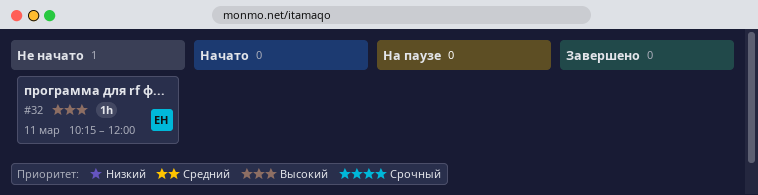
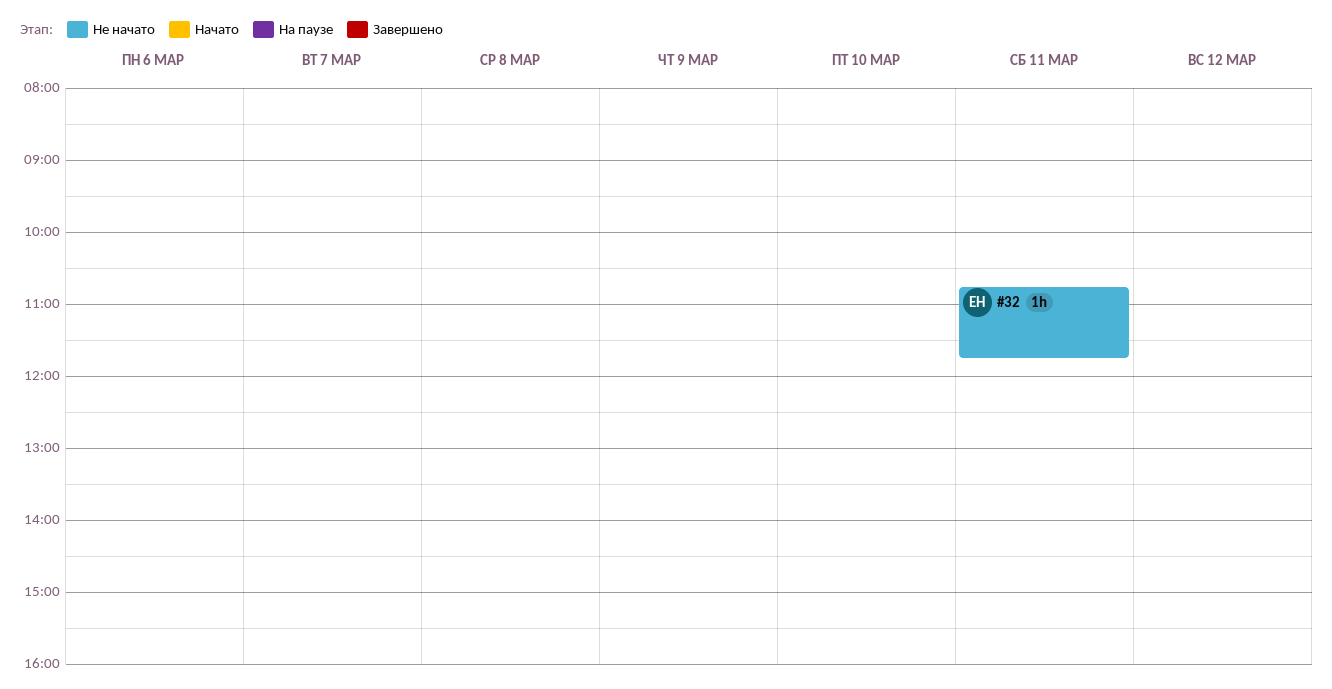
#32, begins: 10:15 -> 10:45
#32, ends: 12:00 -> 11:45

